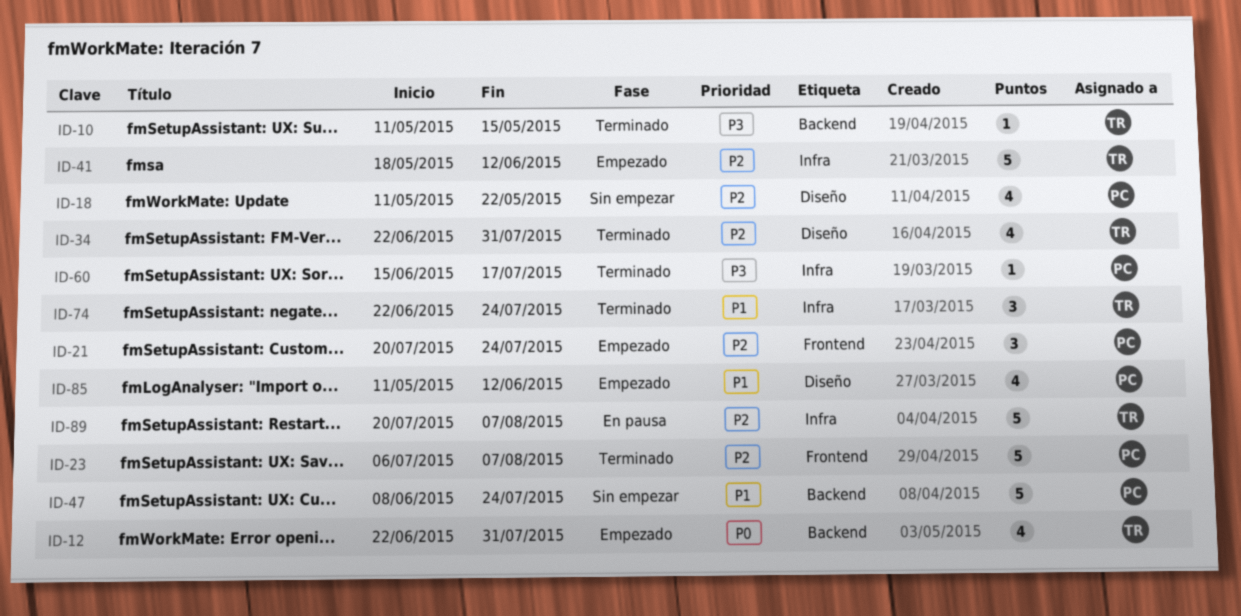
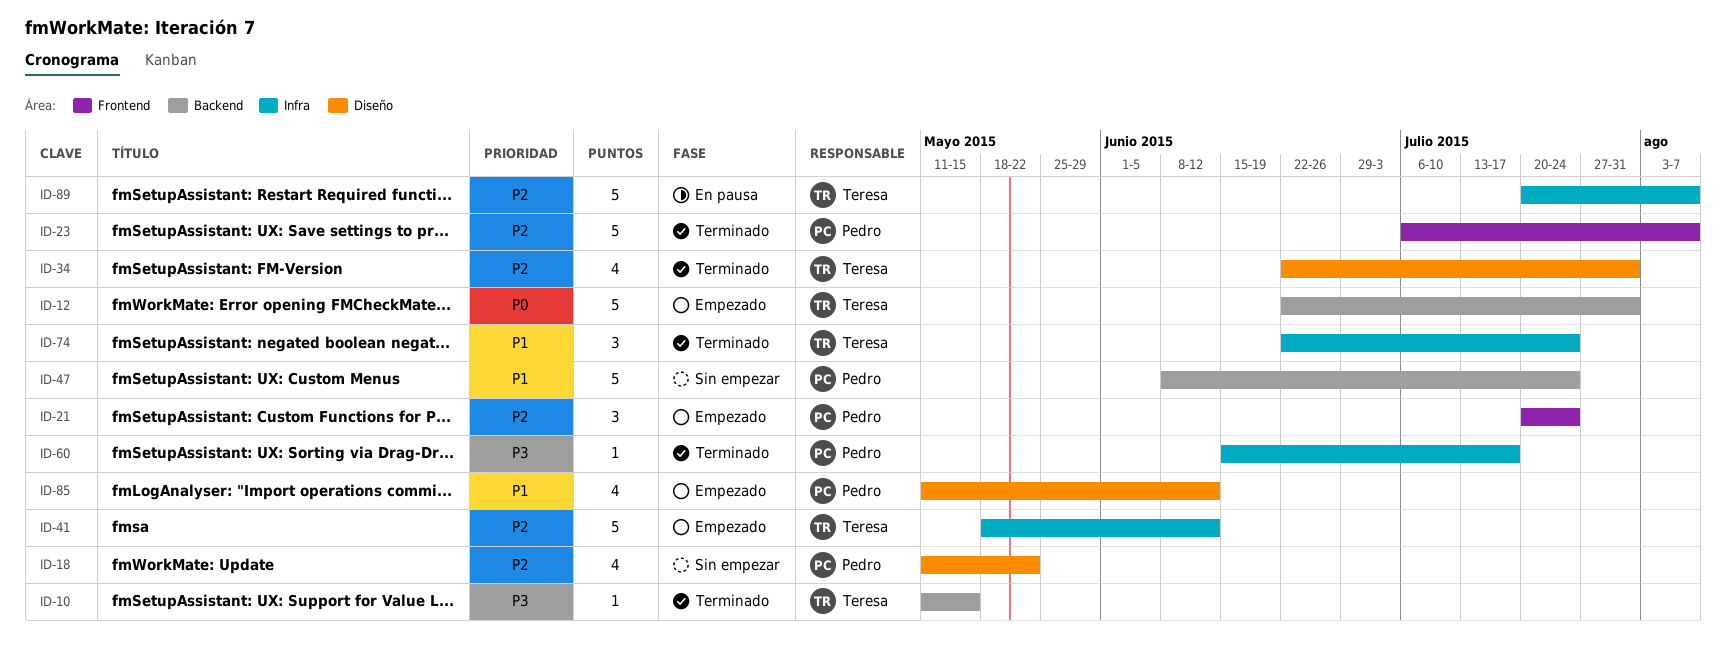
ID-12, estimate: 4 -> 5

